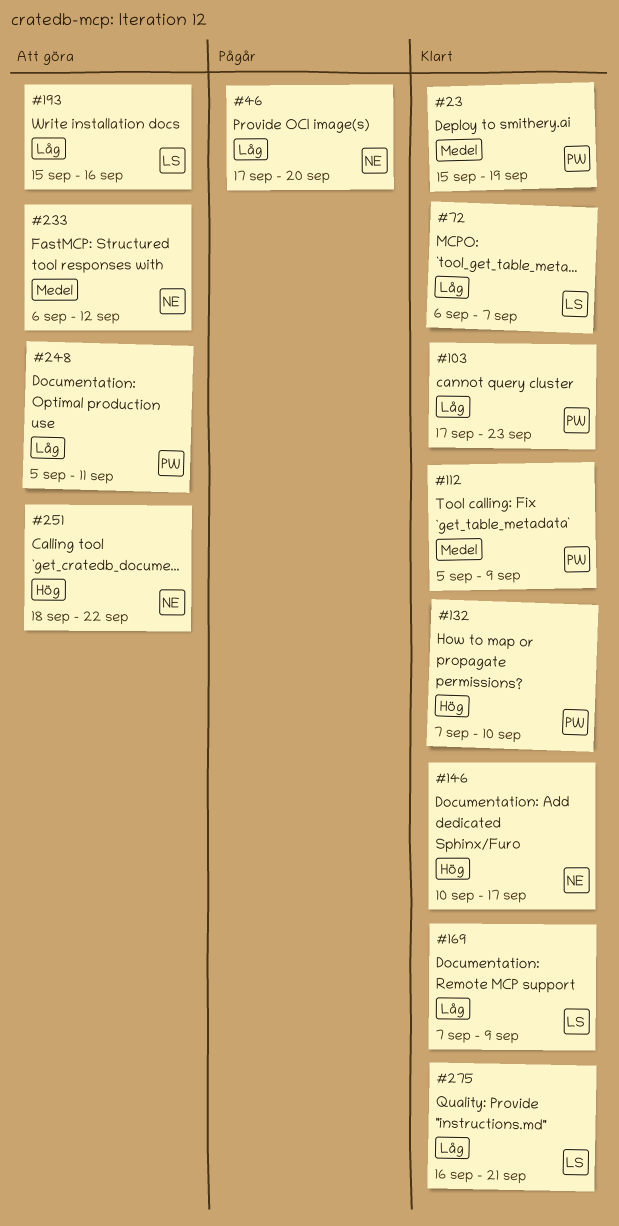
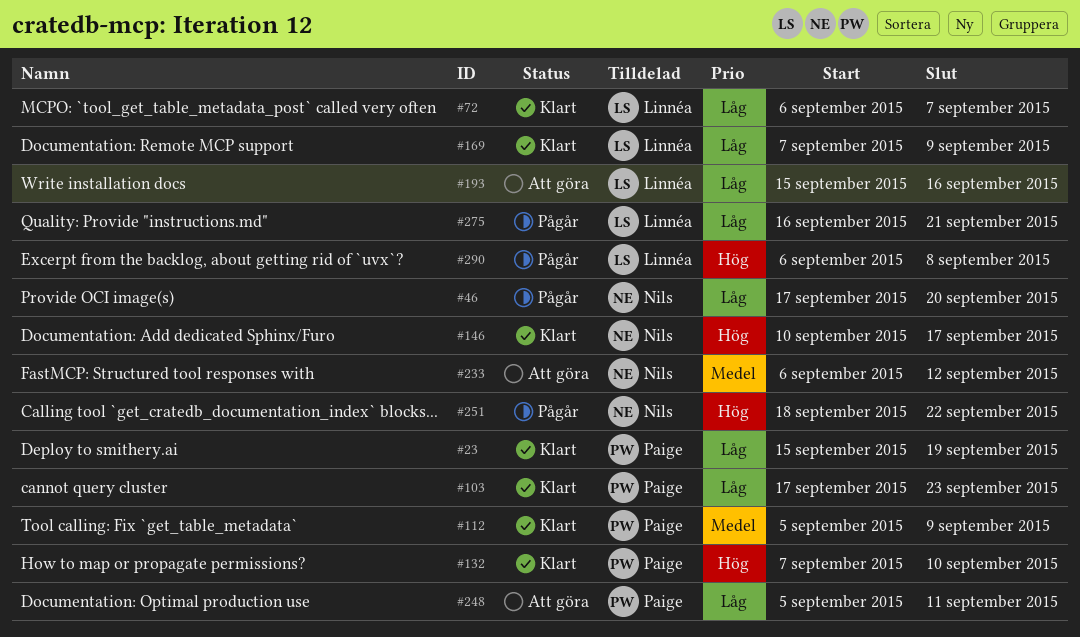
#23, priority: Medel -> Låg
#251, status: Att göra -> Pågår
#275, status: Klart -> Pågår
#290: none -> present

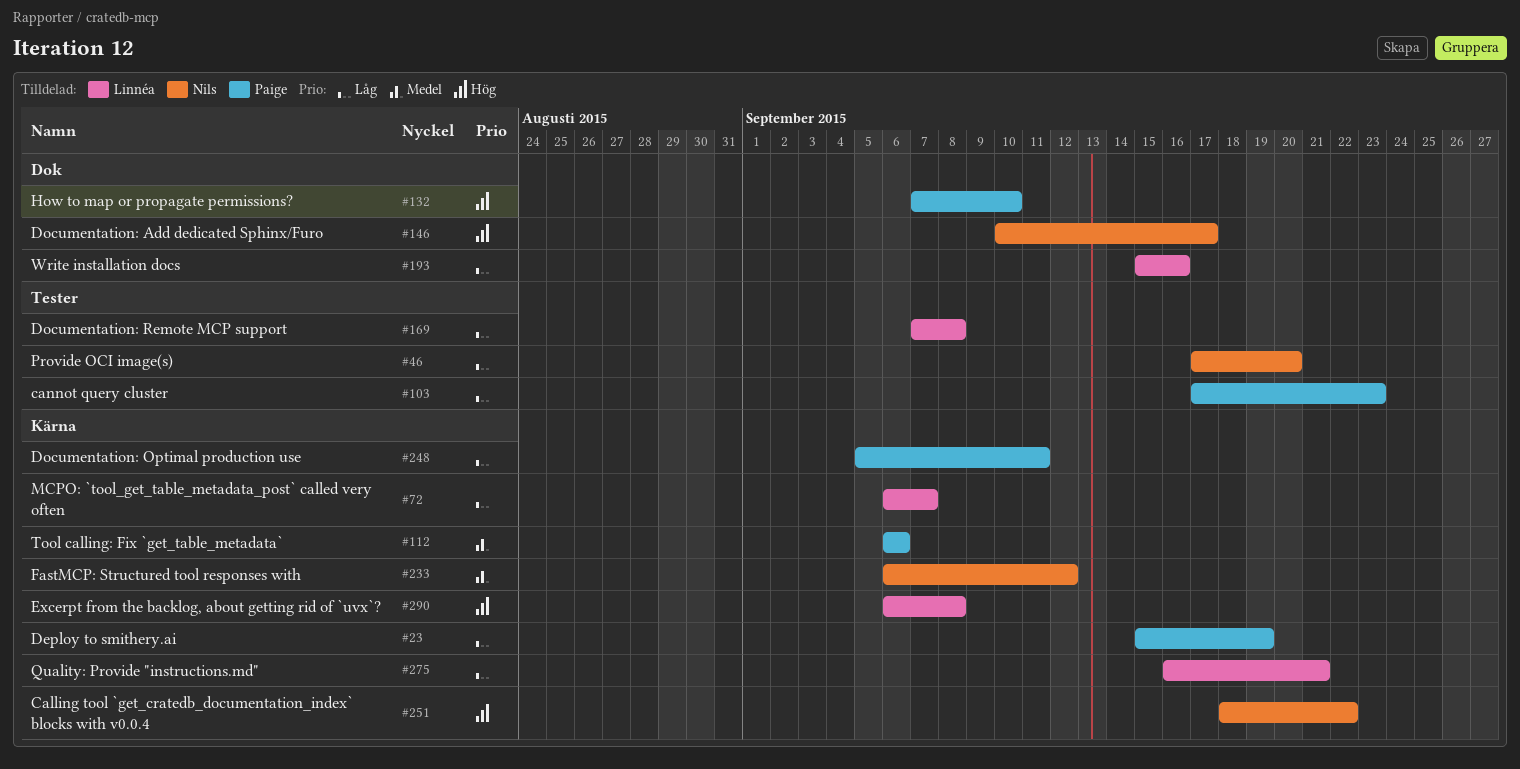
#112, start: Sep 5 -> Sep 6
#112, due: Sep 9 -> Sep 6
#169, due: Sep 9 -> Sep 8

